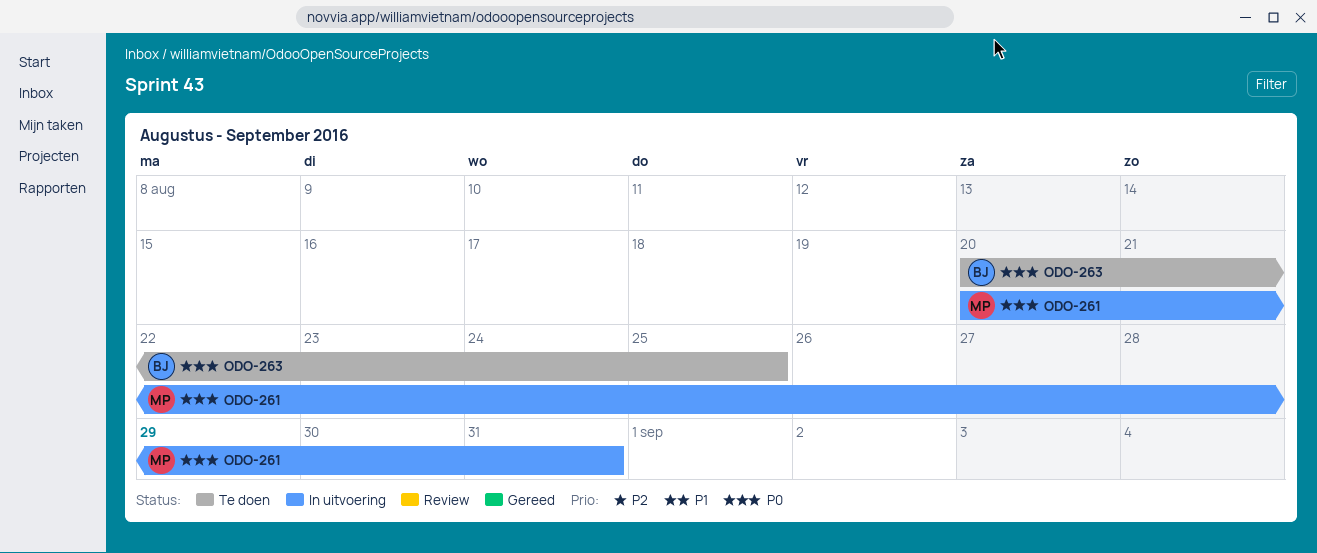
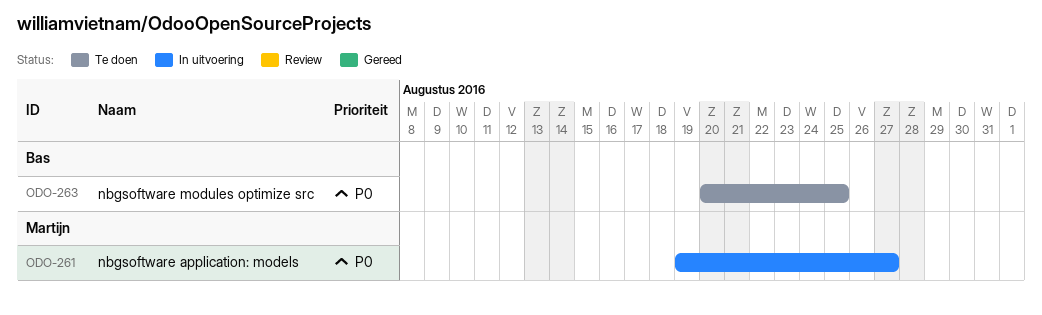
ODO-261, start: Aug 20 -> Aug 19
ODO-261, due: Aug 31 -> Aug 27

